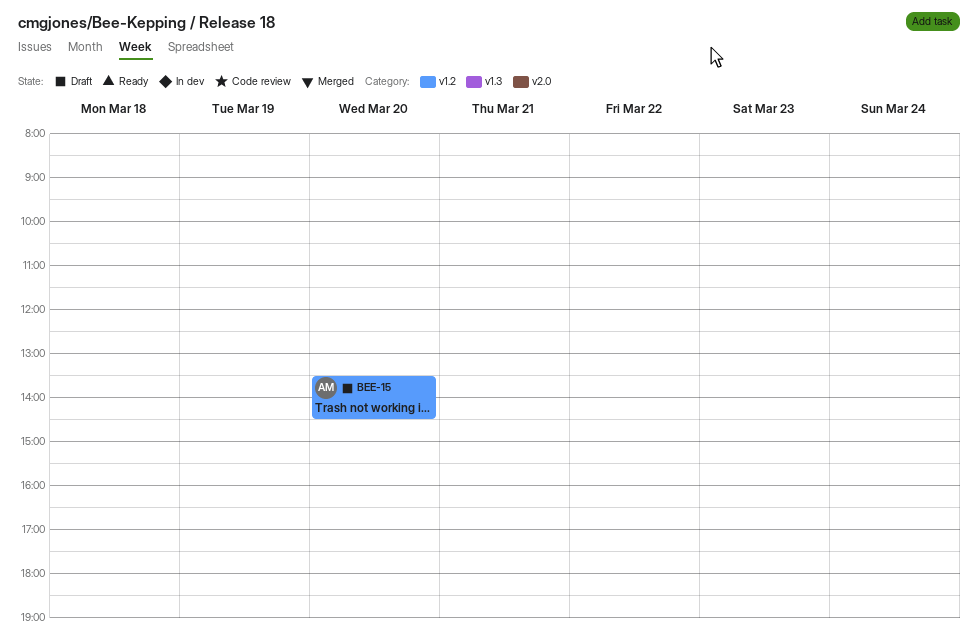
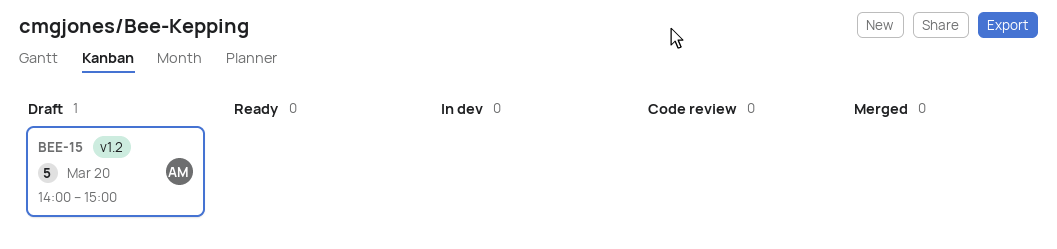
BEE-15, begins: 13:30 -> 14:00
BEE-15, ends: 14:30 -> 15:00

